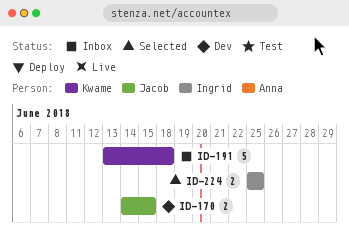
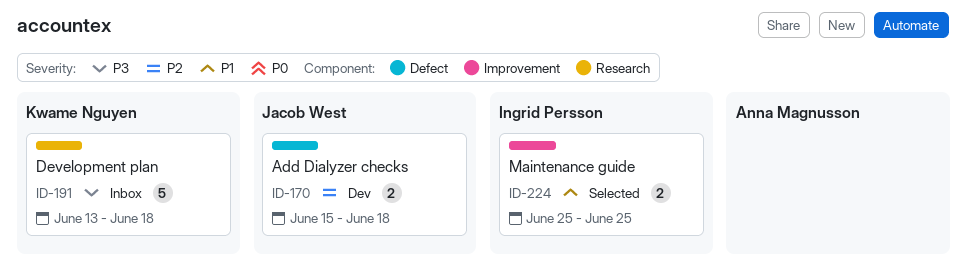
ID-170, start: Jun 14 -> Jun 15
ID-170, due: Jun 15 -> Jun 18

